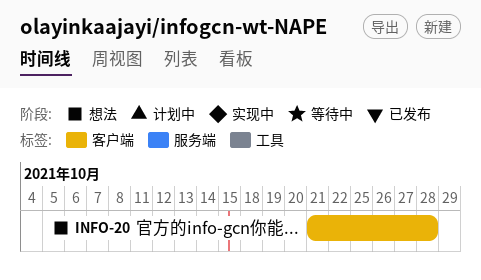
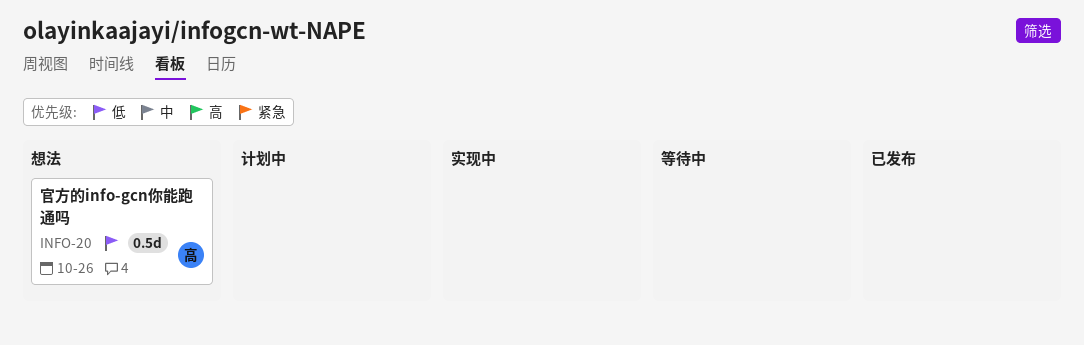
INFO-20, due: Oct 28 -> Oct 26

